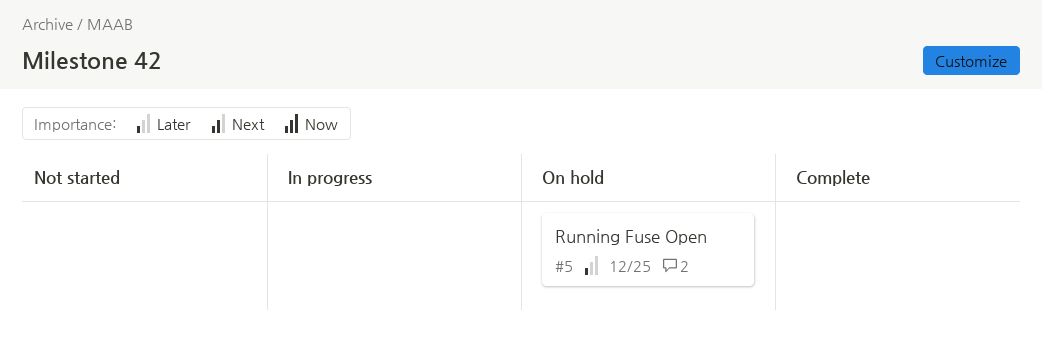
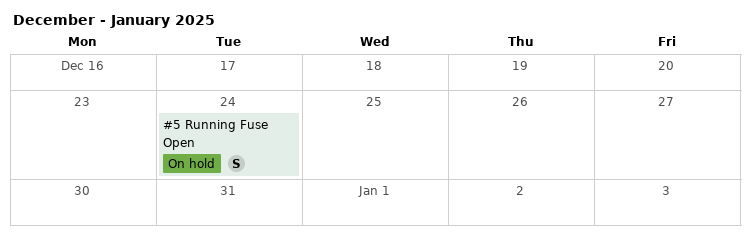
#5, due: Dec 25 -> Dec 24

